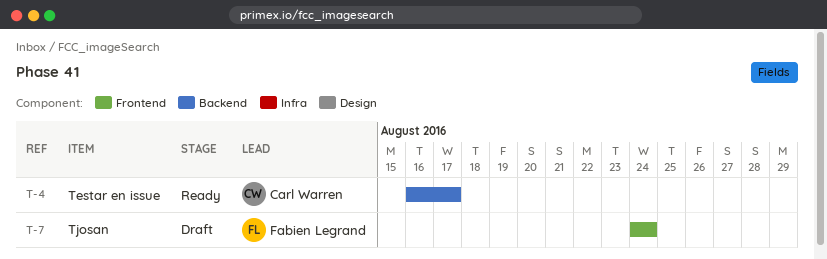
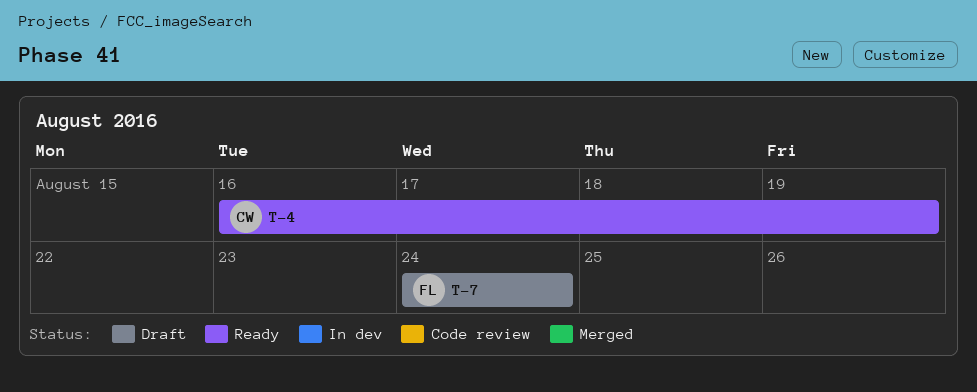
T-4, due: Aug 17 -> Aug 19

